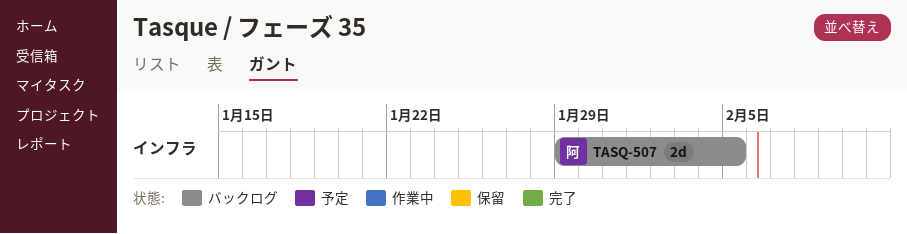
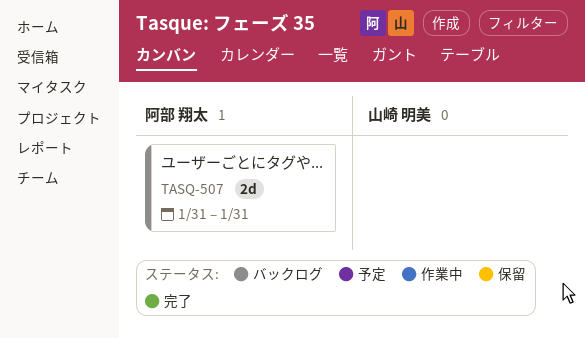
TASQ-507, start: Jan 29 -> Jan 31
TASQ-507, due: Feb 5 -> Jan 31

